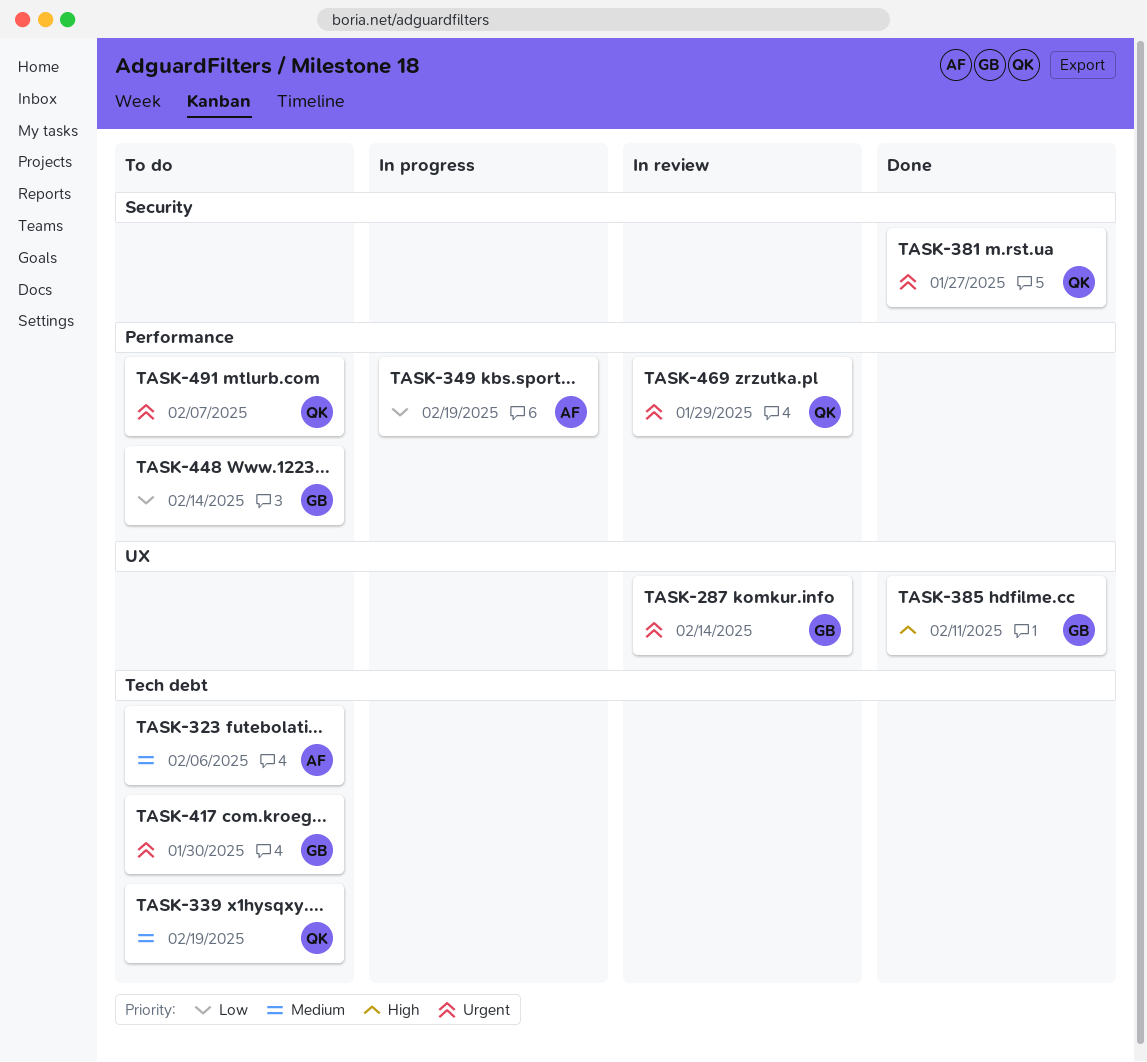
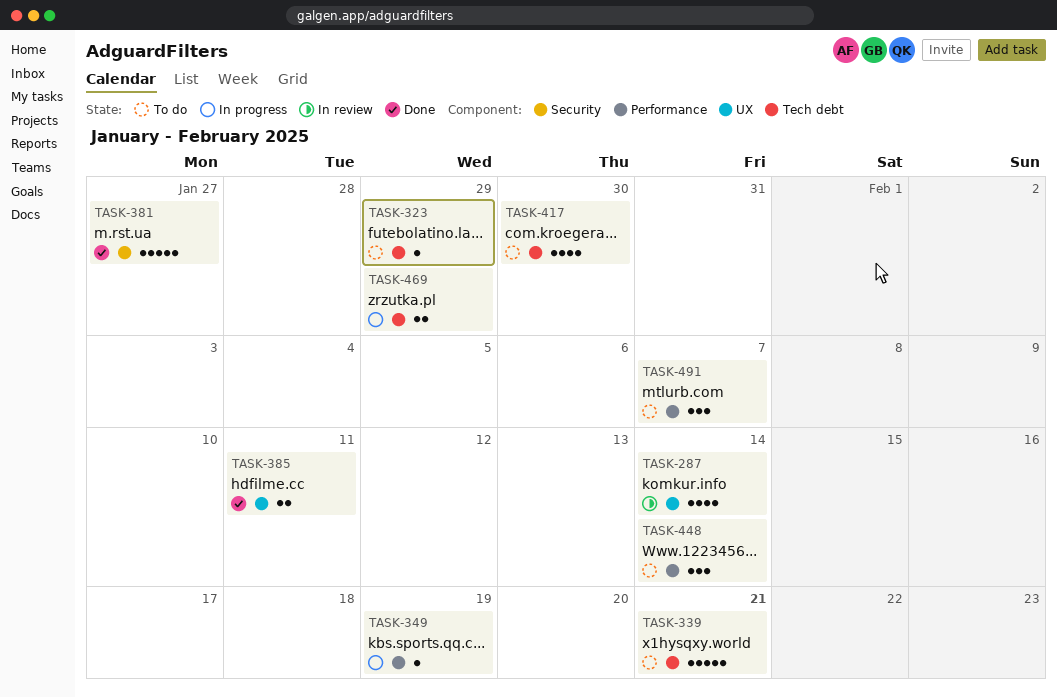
TASK-323, due: Feb 6 -> Jan 29
TASK-339, due: Feb 19 -> Feb 21
TASK-469, status: In review -> In progress
TASK-469, label: Performance -> Tech debt

